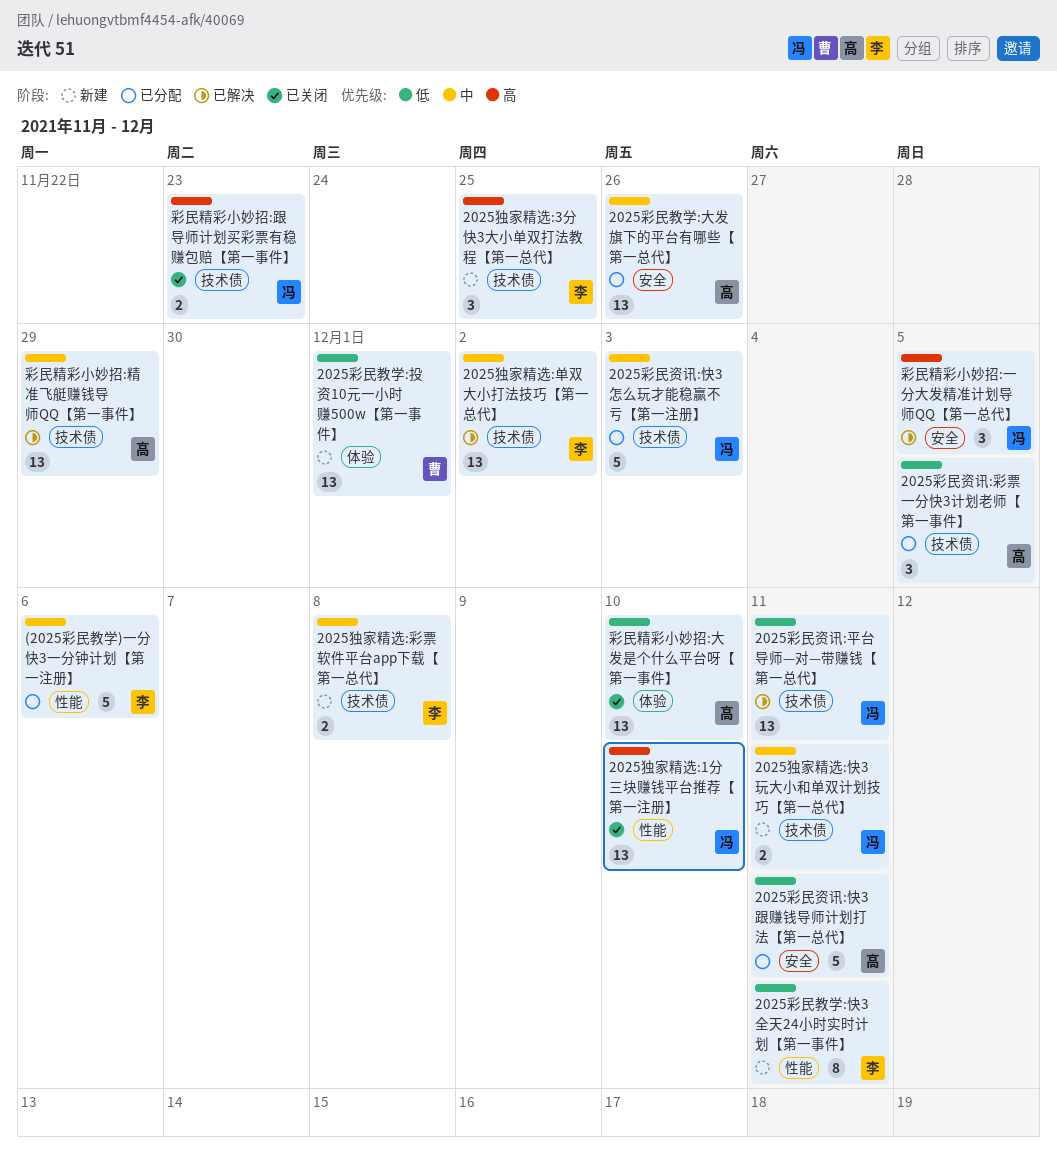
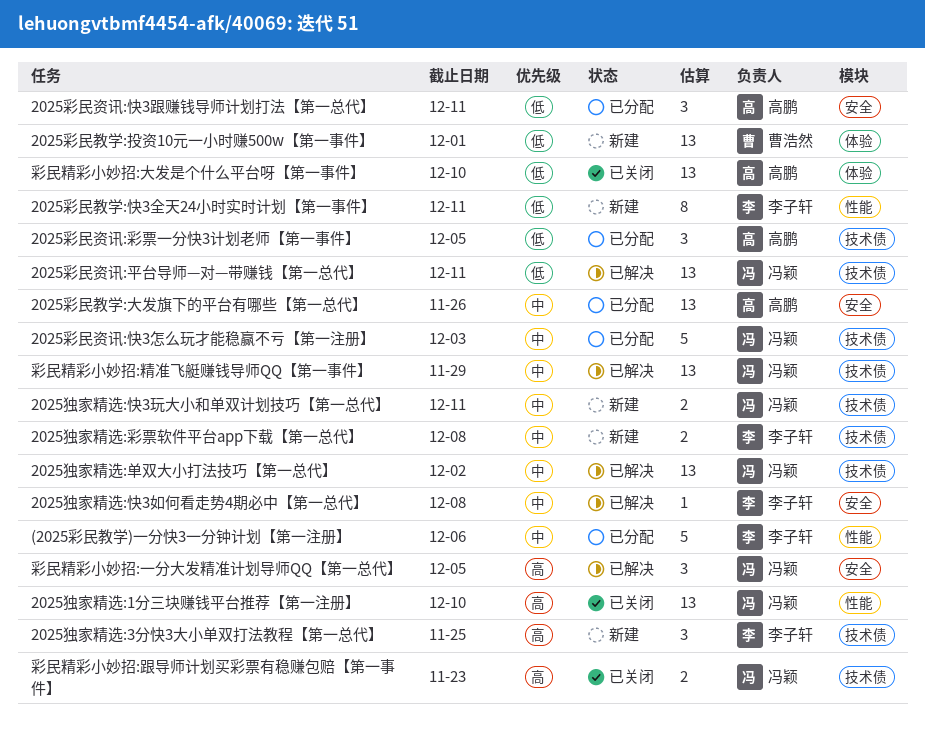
2025彩民资讯:快3跟赚钱导师计划打法【第一总代】, estimate: 5 -> 3
2025独家精选:单双大小打法技巧【第一总代】, owner: 李子轩 -> 冯颖
2025独家精选:快3如何看走势4期必中【第一总代】: none -> present
彩民精彩小妙招:精准飞艇赚钱导师QQ【第一事件】, owner: 高鹏 -> 冯颖

